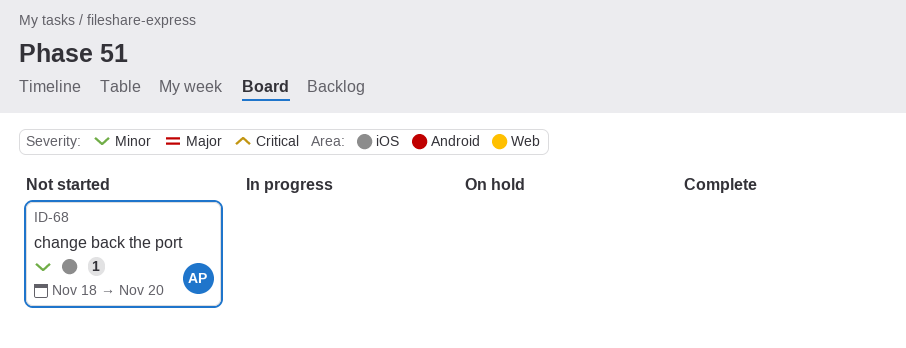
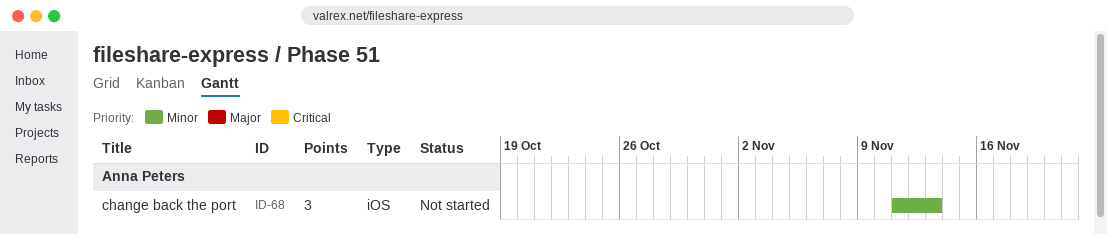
ID-68, estimate: 1 -> 3
ID-68, start: Nov 18 -> Nov 11
ID-68, due: Nov 20 -> Nov 13

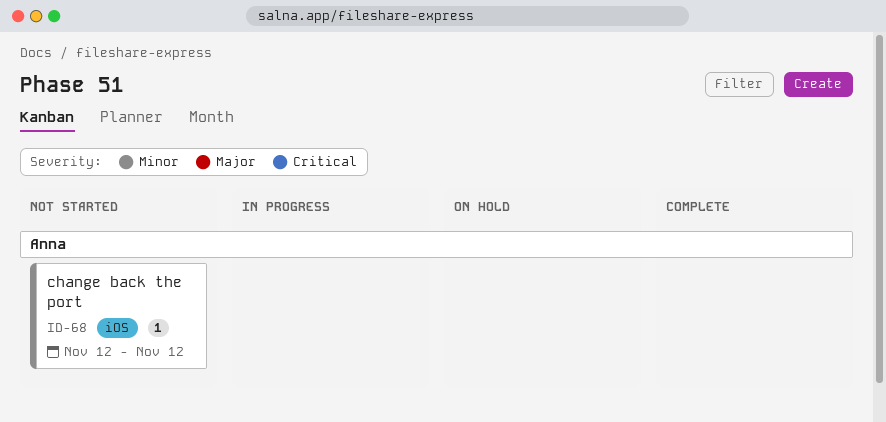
ID-68, estimate: 3 -> 1
ID-68, start: Nov 11 -> Nov 12
ID-68, due: Nov 13 -> Nov 12

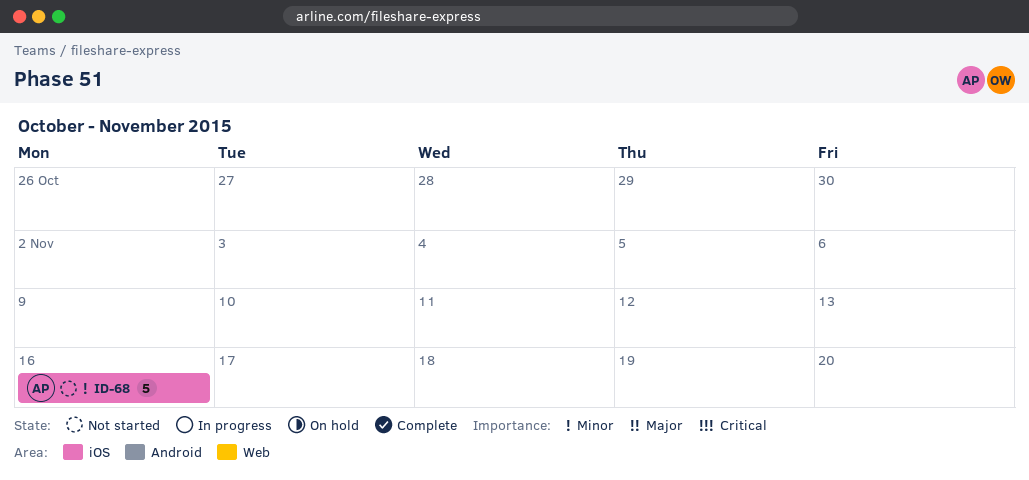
ID-68, estimate: 1 -> 5
ID-68, start: Nov 12 -> Nov 16
ID-68, due: Nov 12 -> Nov 16

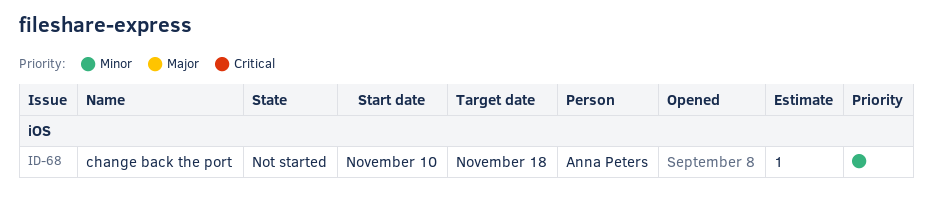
ID-68, estimate: 5 -> 1
ID-68, start: Nov 16 -> Nov 10
ID-68, due: Nov 16 -> Nov 18

